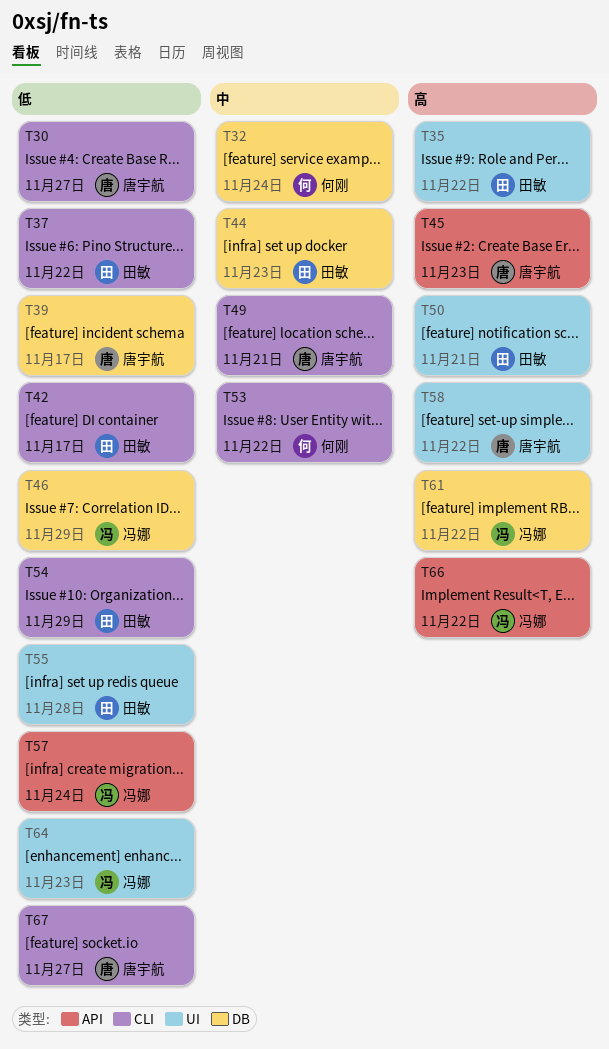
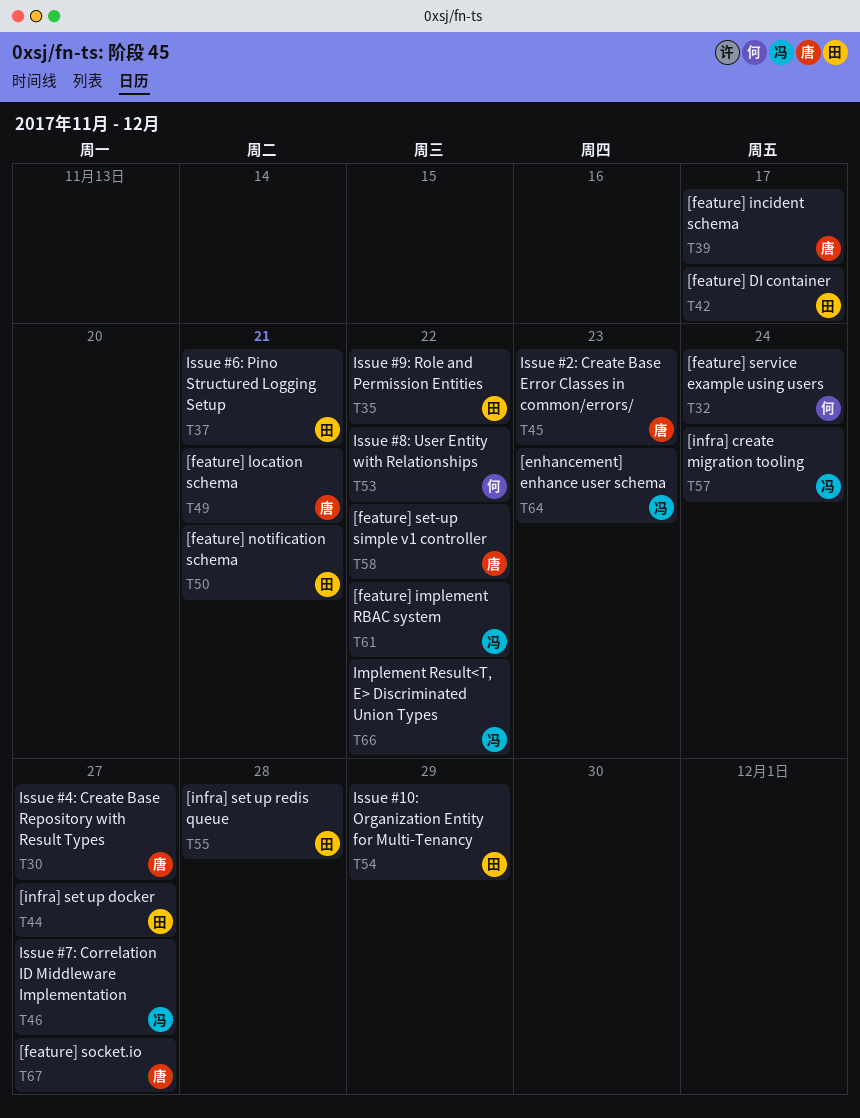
T37, due: Nov 22 -> Nov 21
T44, due: Nov 23 -> Nov 27
T46, due: Nov 29 -> Nov 27

